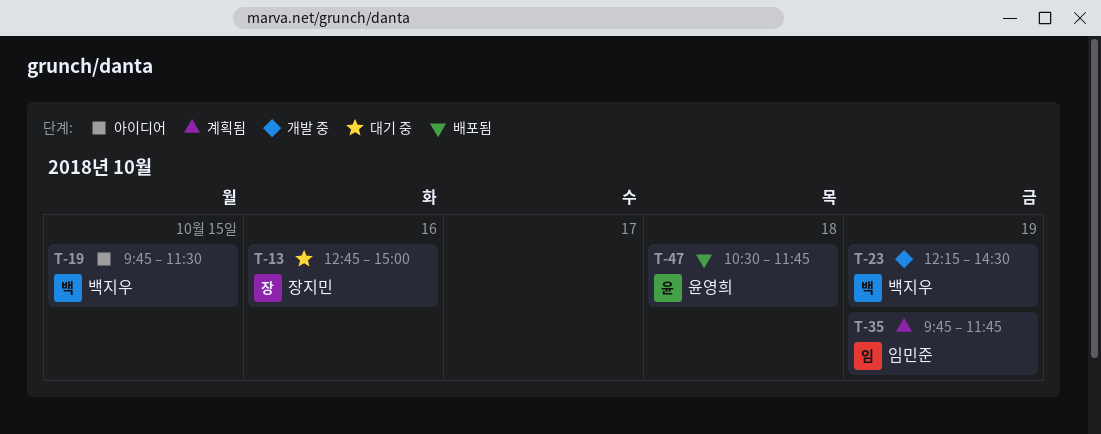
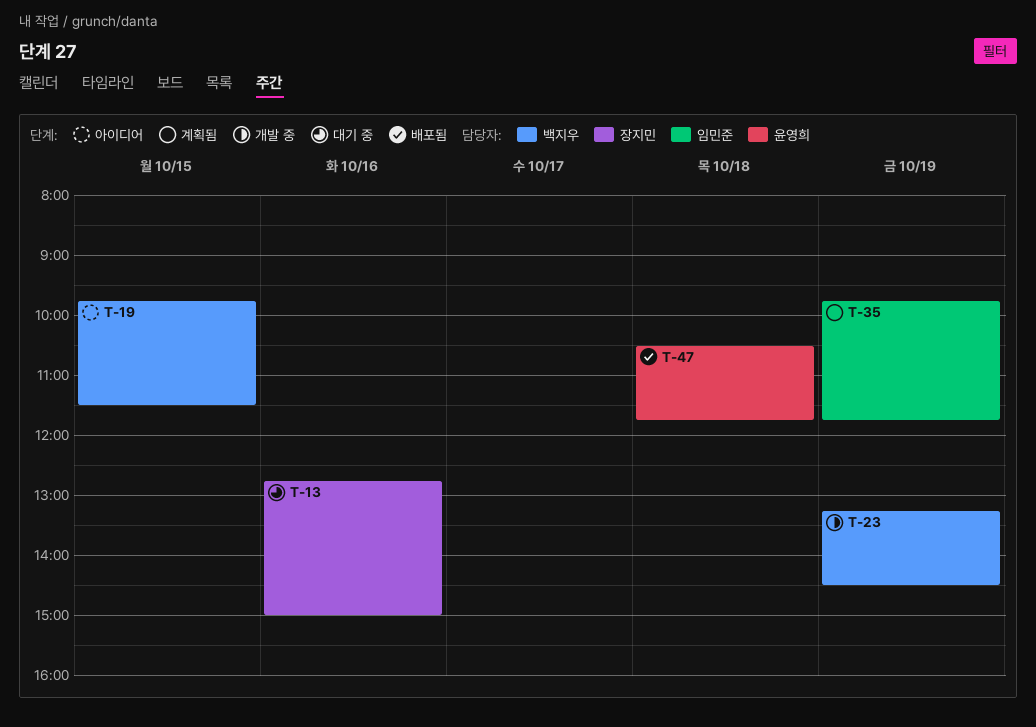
T-23, begins: 12:15 -> 13:15

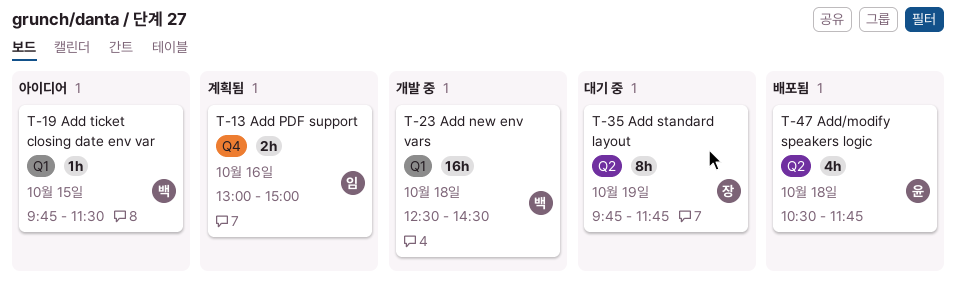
T-13, status: 대기 중 -> 계획됨
T-13, owner: 장지민 -> 임민준
T-13, begins: 12:45 -> 13:00
T-23, day: Oct 19 -> Oct 18
T-23, begins: 13:15 -> 12:30
T-35, status: 계획됨 -> 대기 중
T-35, owner: 임민준 -> 장지민

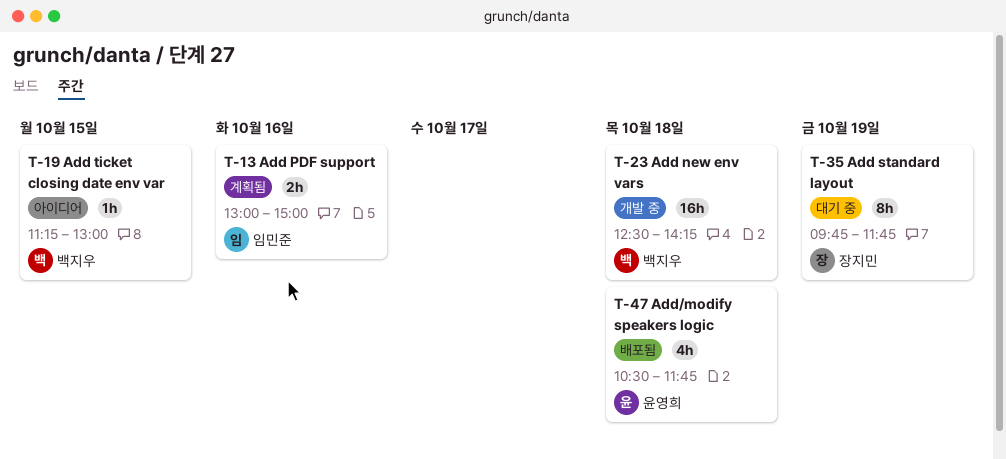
T-19, begins: 09:45 -> 11:15
T-19, ends: 11:30 -> 13:00
T-23, ends: 14:30 -> 14:15

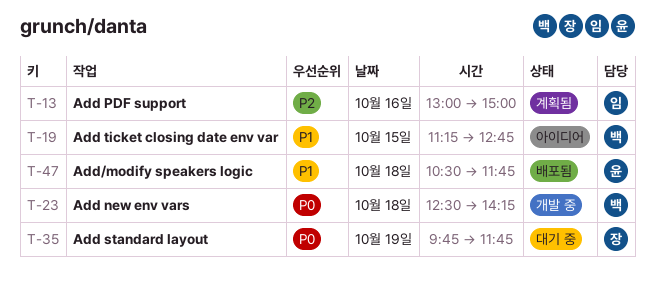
T-19, ends: 13:00 -> 12:45

